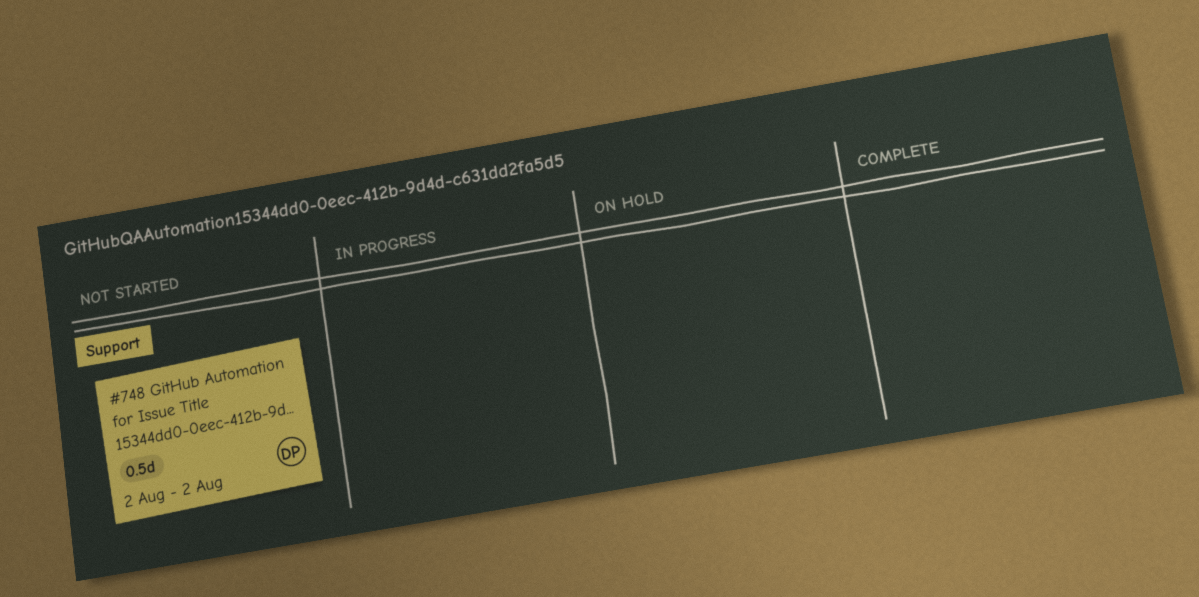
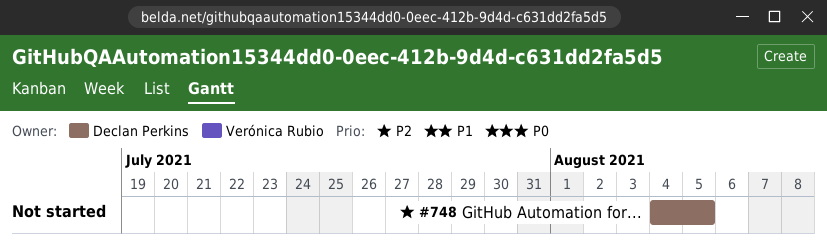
#748, start: Aug 2 -> Aug 4
#748, due: Aug 2 -> Aug 5

